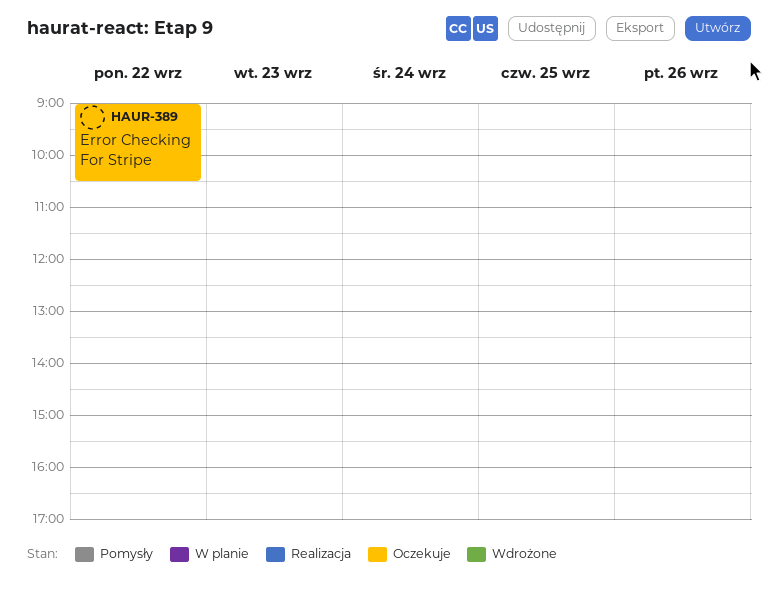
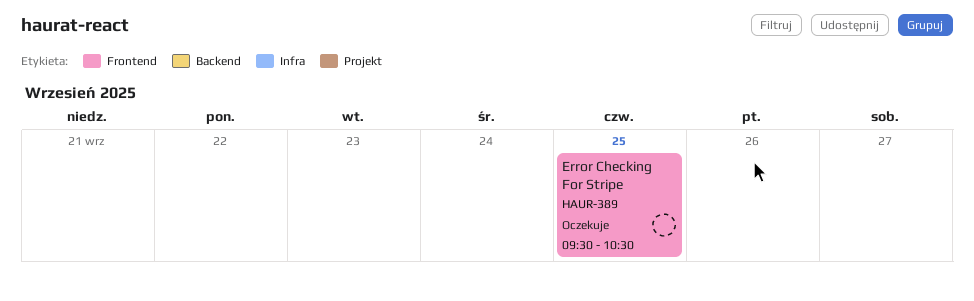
HAUR-389, day: Sep 22 -> Sep 25
HAUR-389, begins: 09:00 -> 09:30

